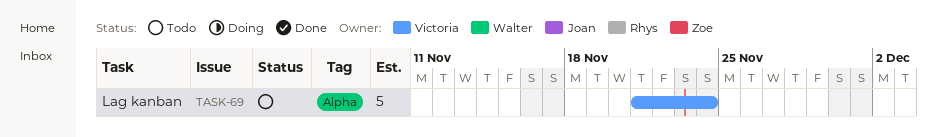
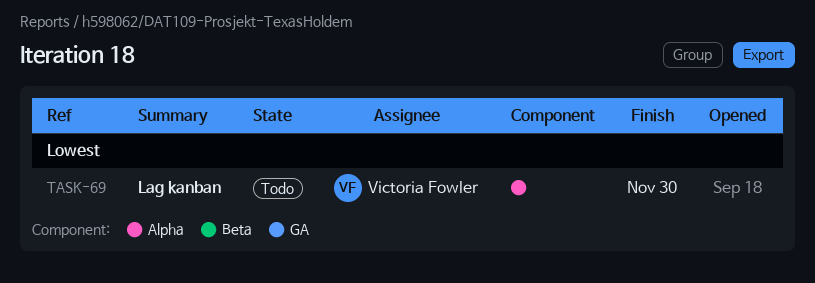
TASK-69, due: Nov 24 -> Nov 30

